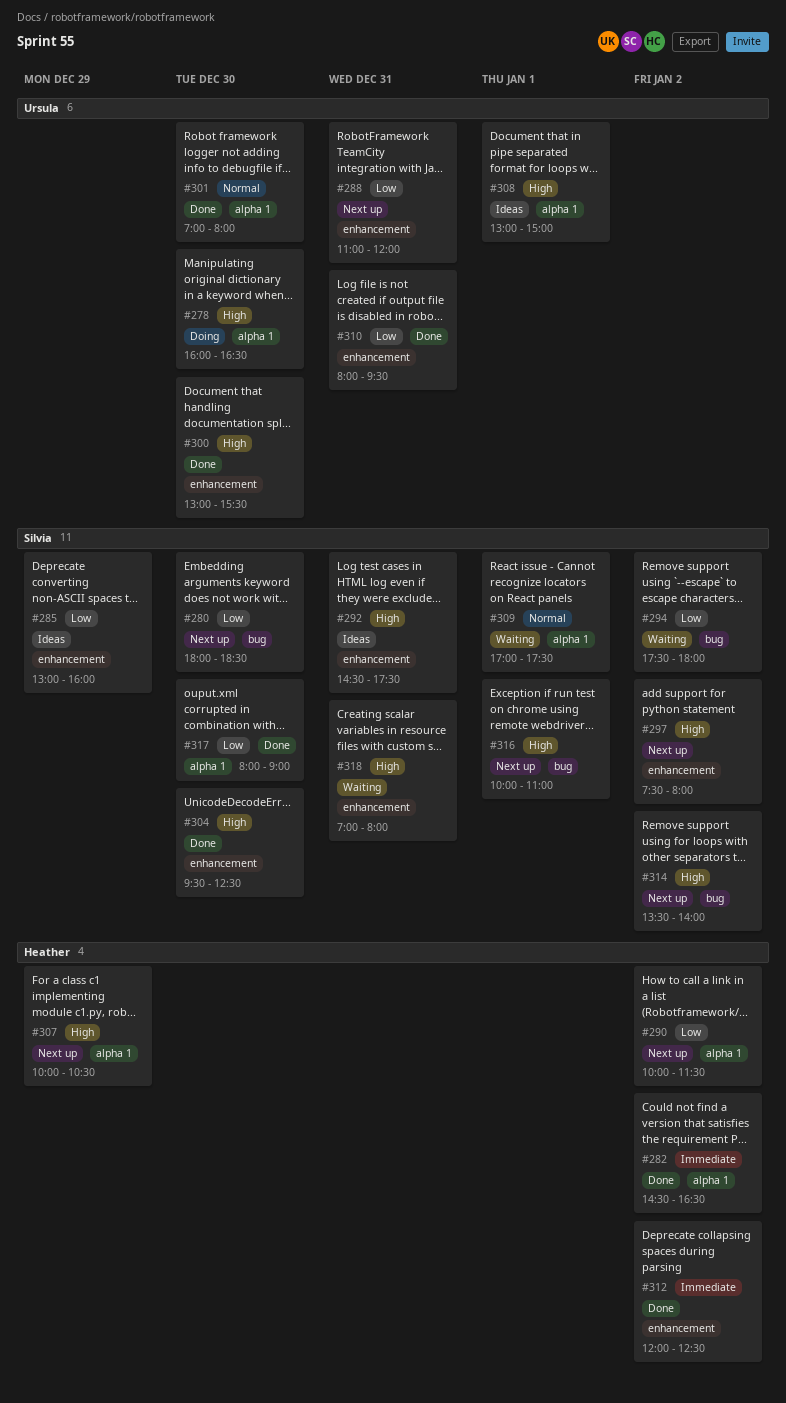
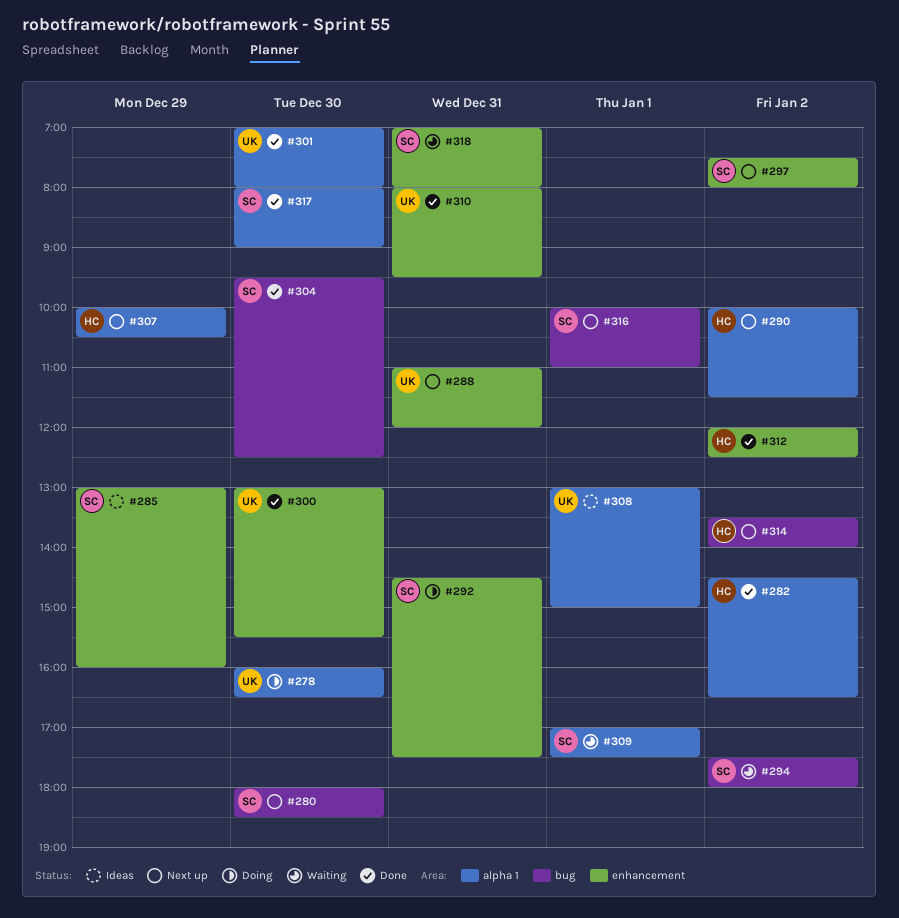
#292, status: Ideas -> Doing
#304, label: enhancement -> bug
#314, owner: Silvia -> Heather

